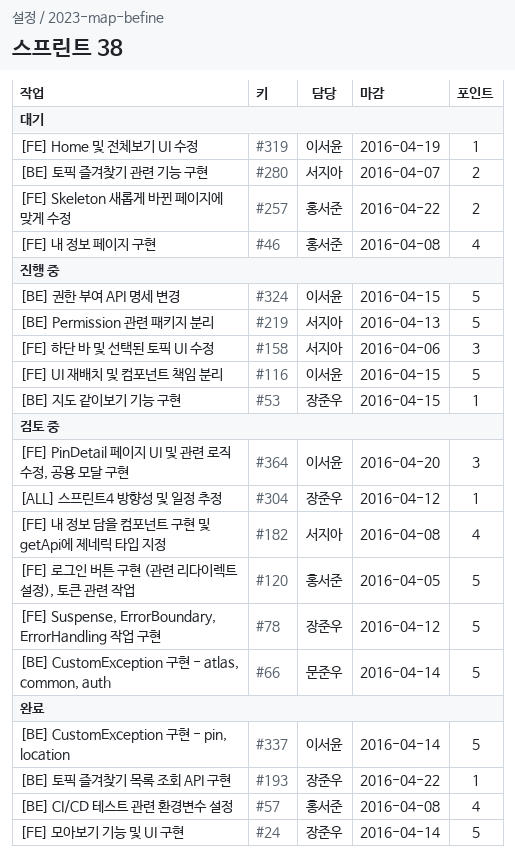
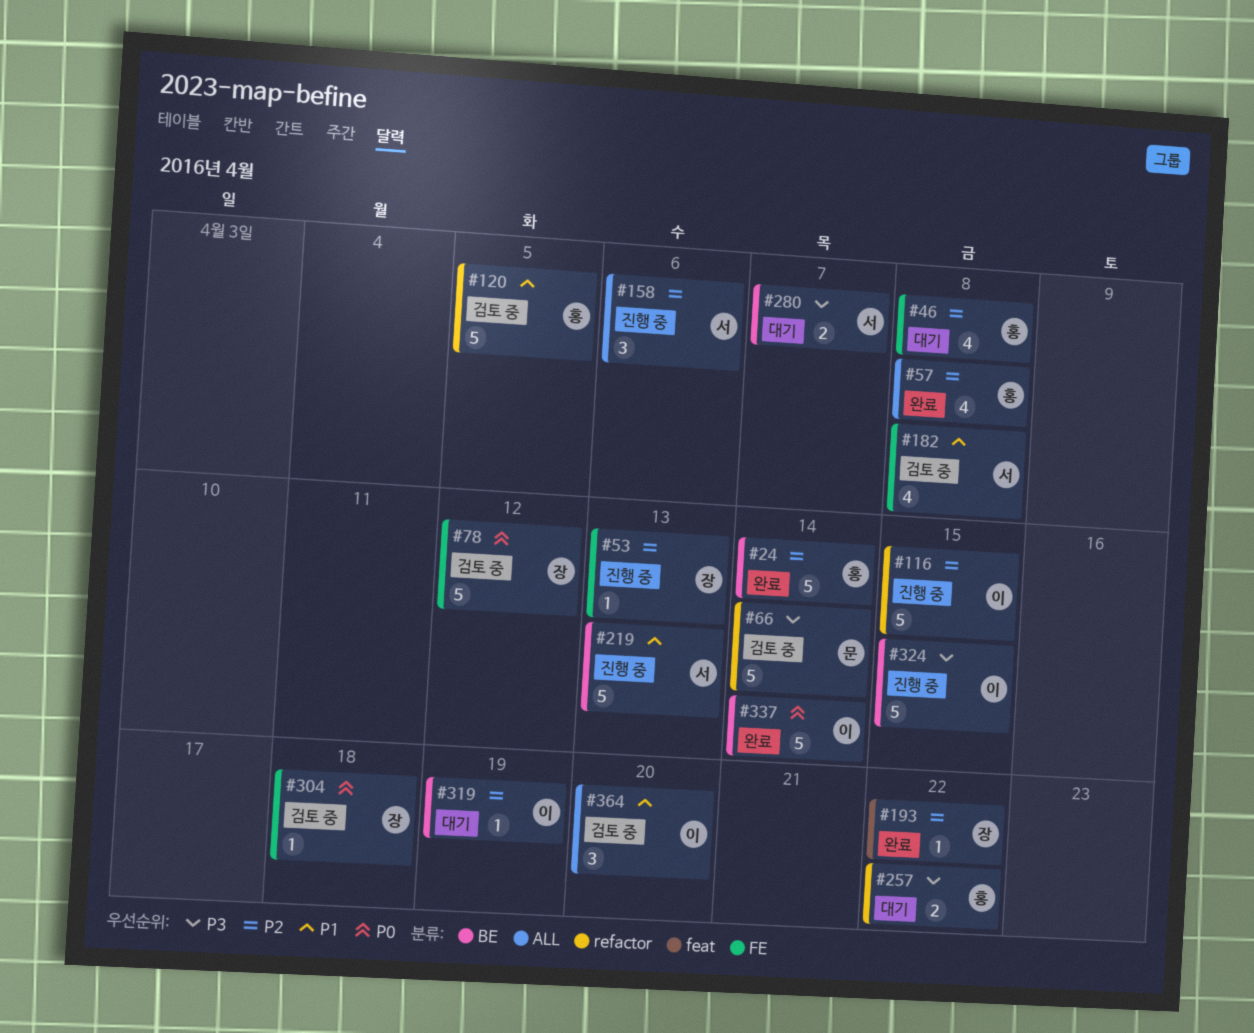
#24, owner: 장준우 -> 홍서준
#53, due: Apr 15 -> Apr 13
#304, due: Apr 12 -> Apr 18

